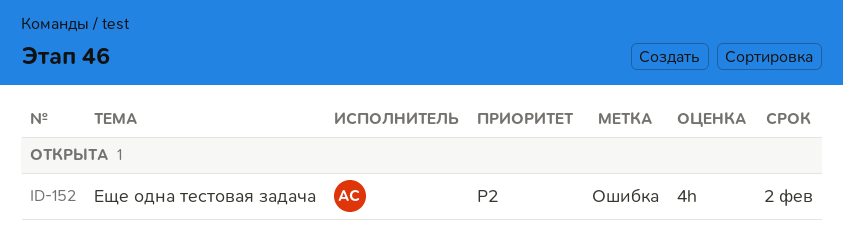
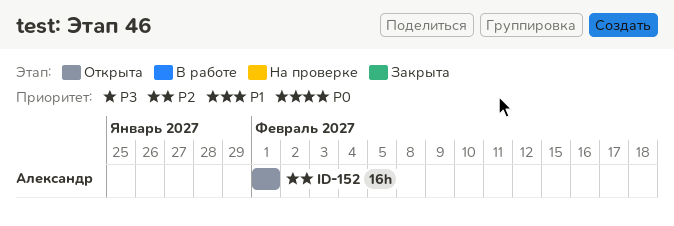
ID-152, estimate: 4h -> 16h
ID-152, due: Feb 2 -> Feb 1

